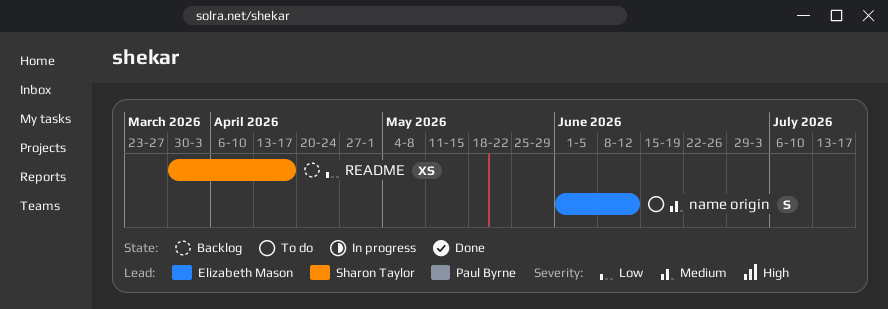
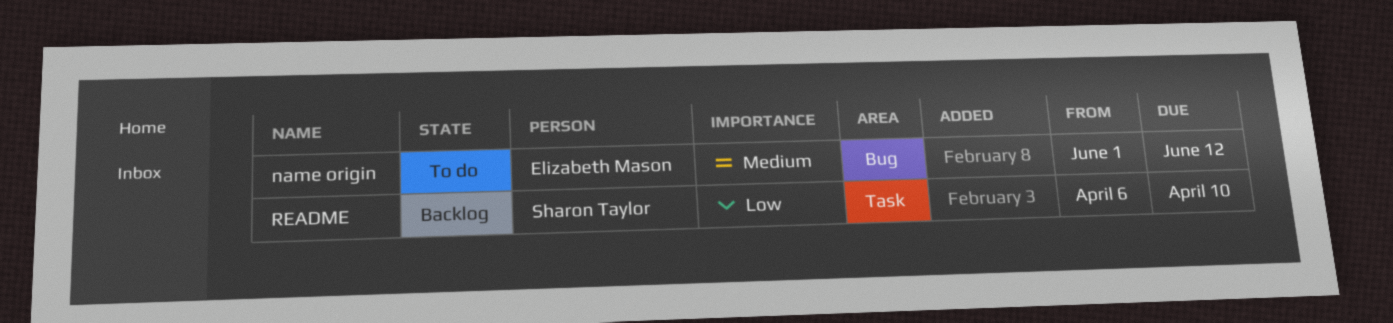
README, start: Mar 30 -> Apr 6
README, due: Apr 17 -> Apr 10

